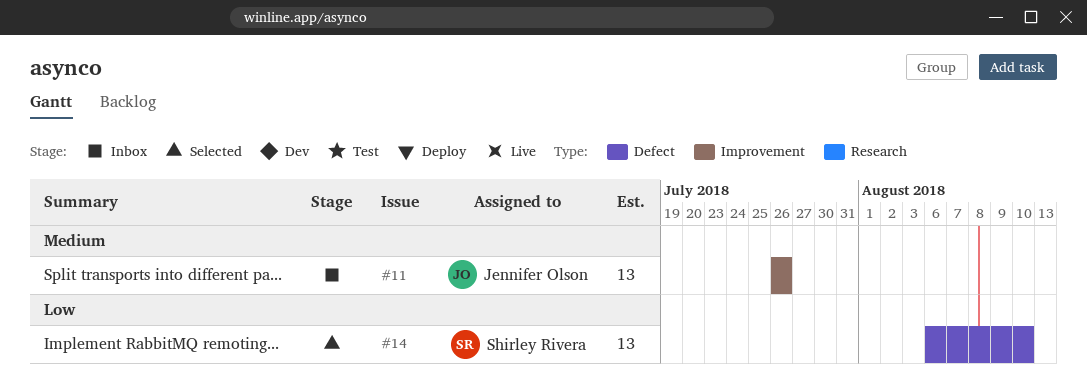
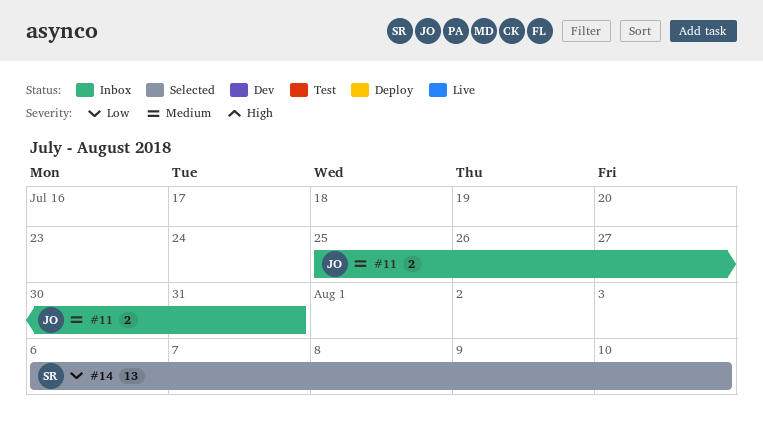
#11, estimate: 13 -> 2
#11, start: Jul 26 -> Jul 25
#11, due: Jul 26 -> Jul 31

